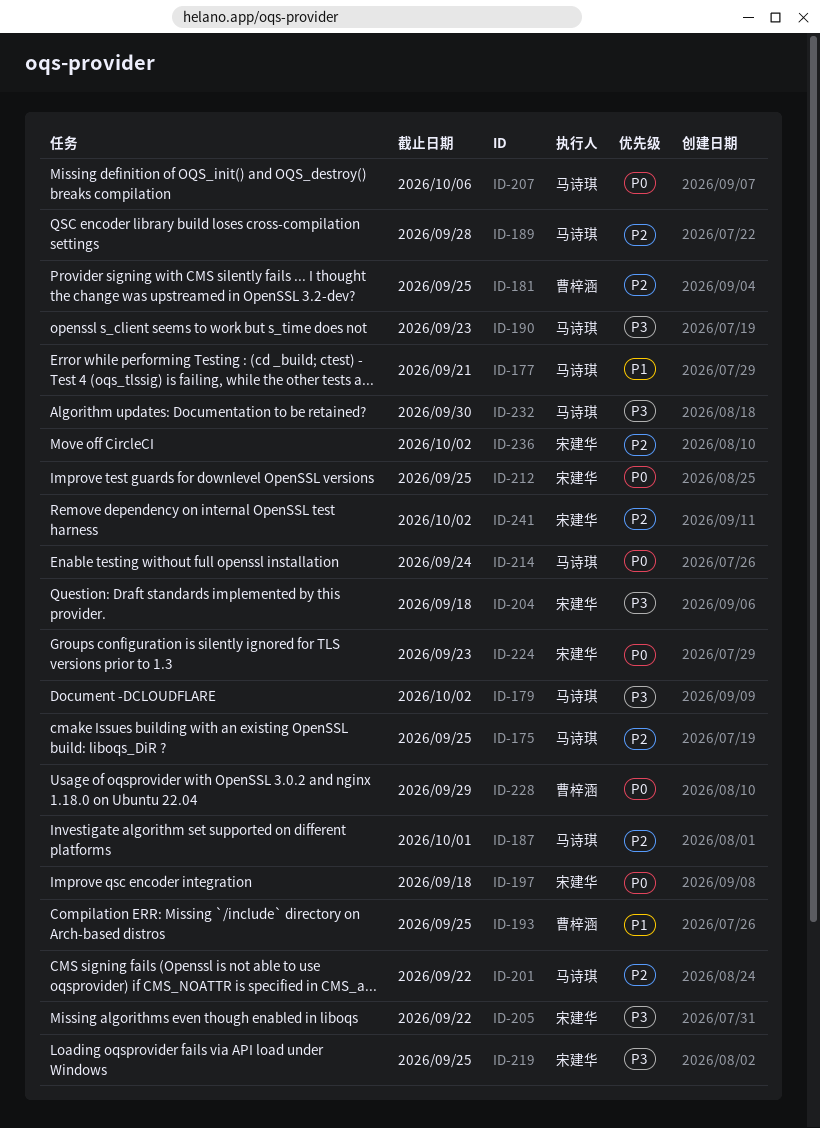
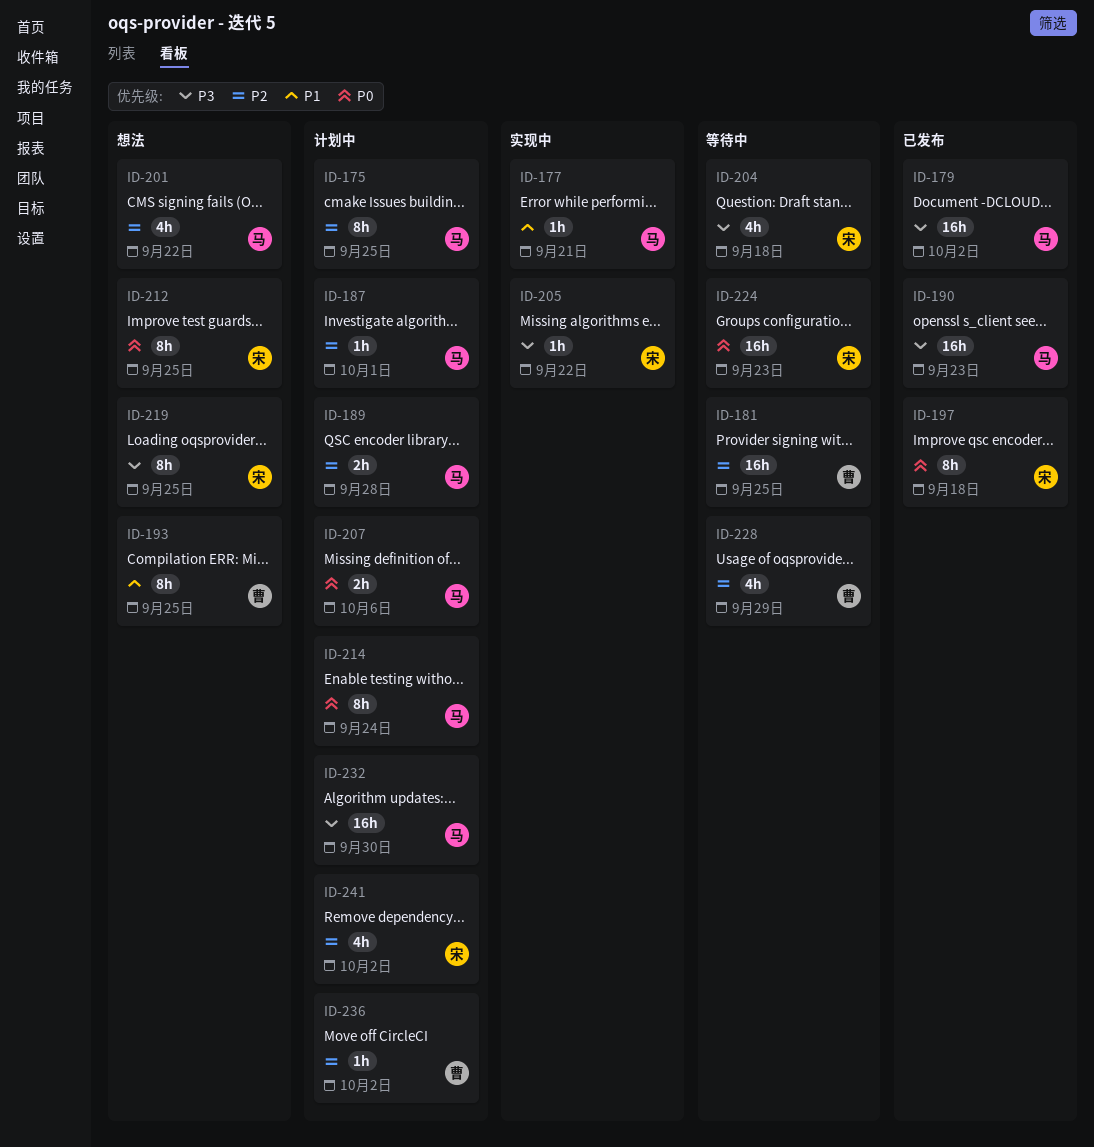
ID-228, priority: P0 -> P2
ID-236, owner: 宋建华 -> 曹梓涵

